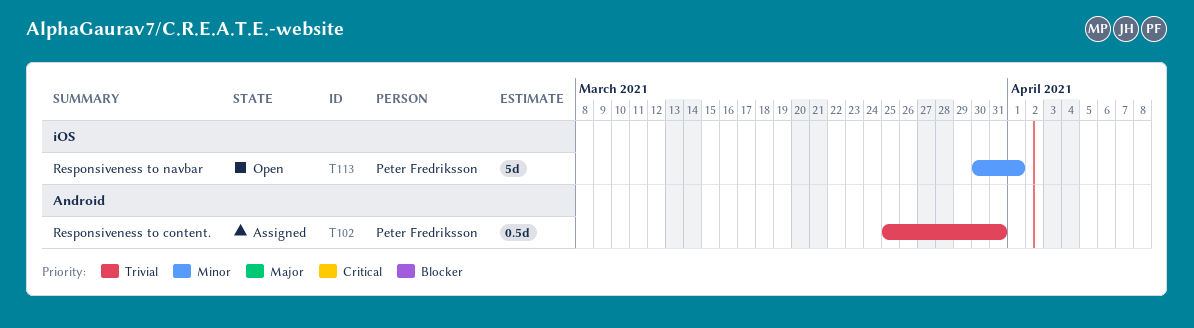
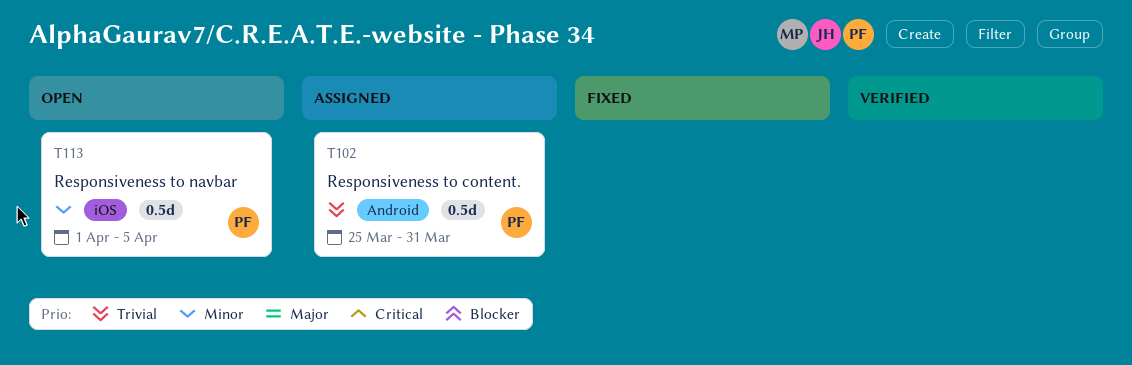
T113, estimate: 5d -> 0.5d
T113, start: Mar 30 -> Apr 1
T113, due: Apr 1 -> Apr 5

